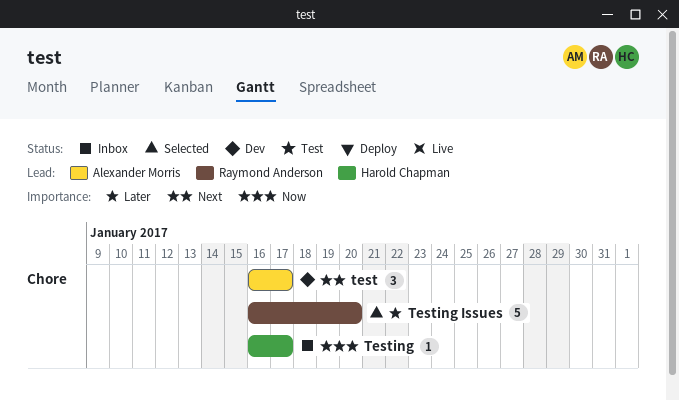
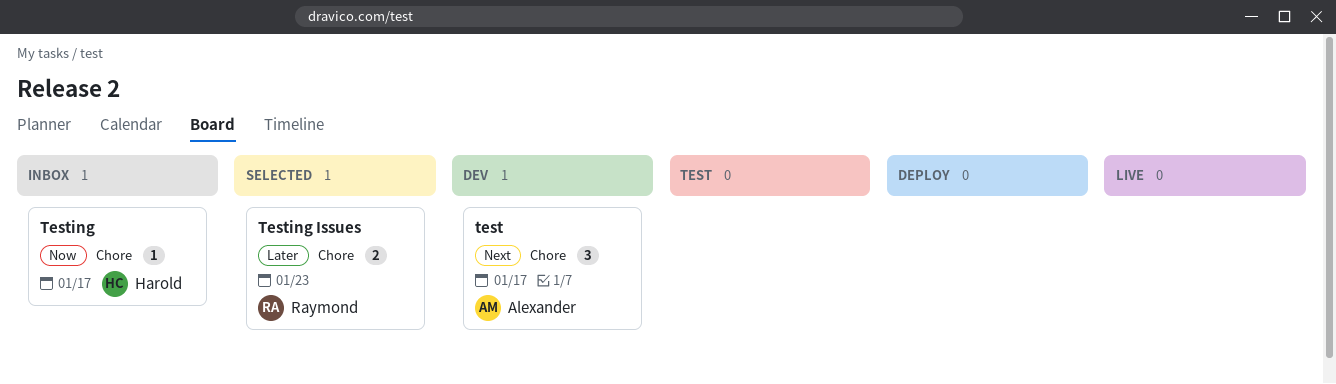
Testing Issues, estimate: 5 -> 2
Testing Issues, due: Jan 20 -> Jan 23

